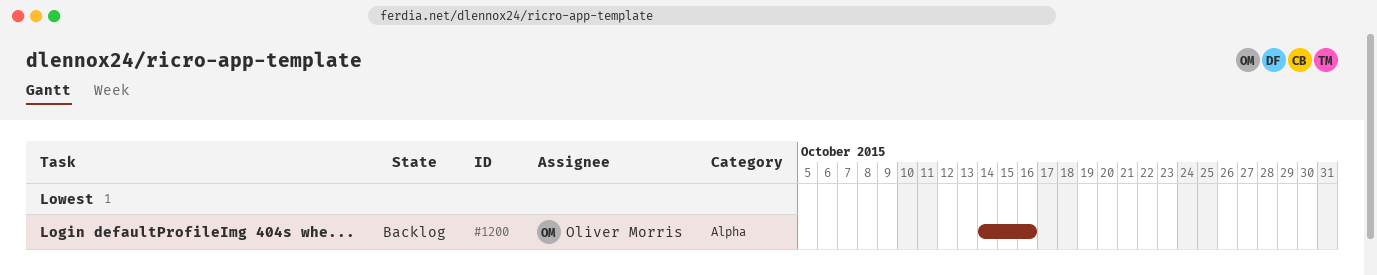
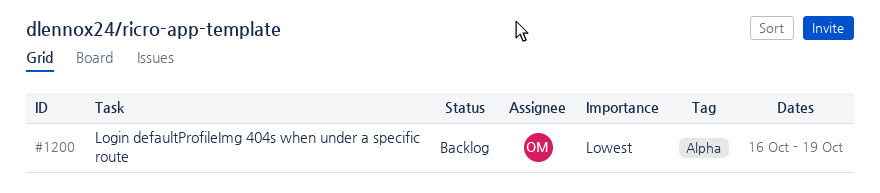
#1200, start: Oct 14 -> Oct 16
#1200, due: Oct 16 -> Oct 19

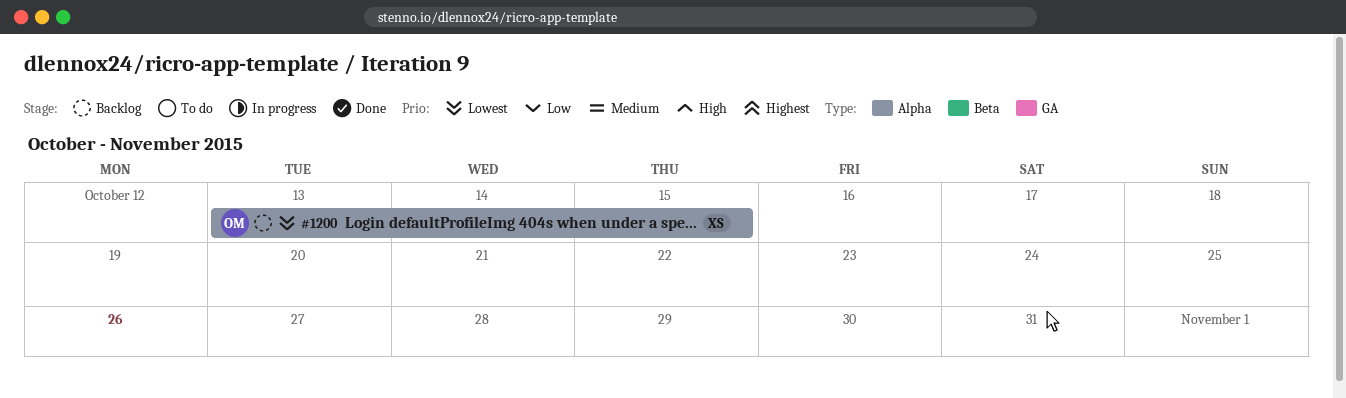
#1200, start: Oct 16 -> Oct 13
#1200, due: Oct 19 -> Oct 15

